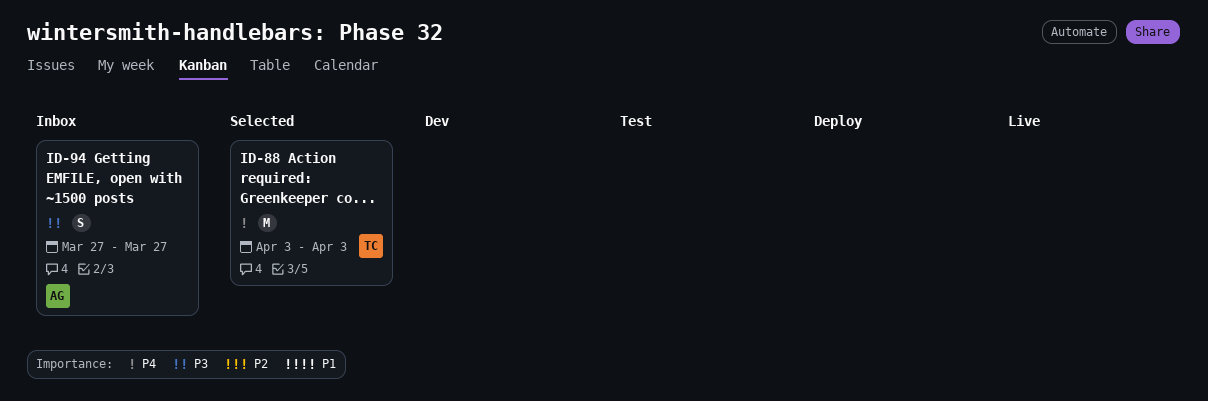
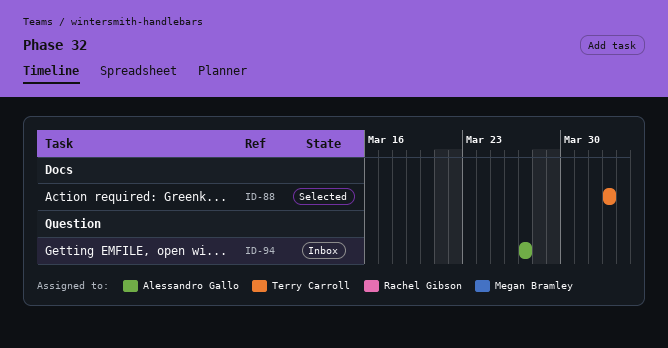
ID-88, start: Apr 3 -> Apr 2
ID-88, due: Apr 3 -> Apr 2

